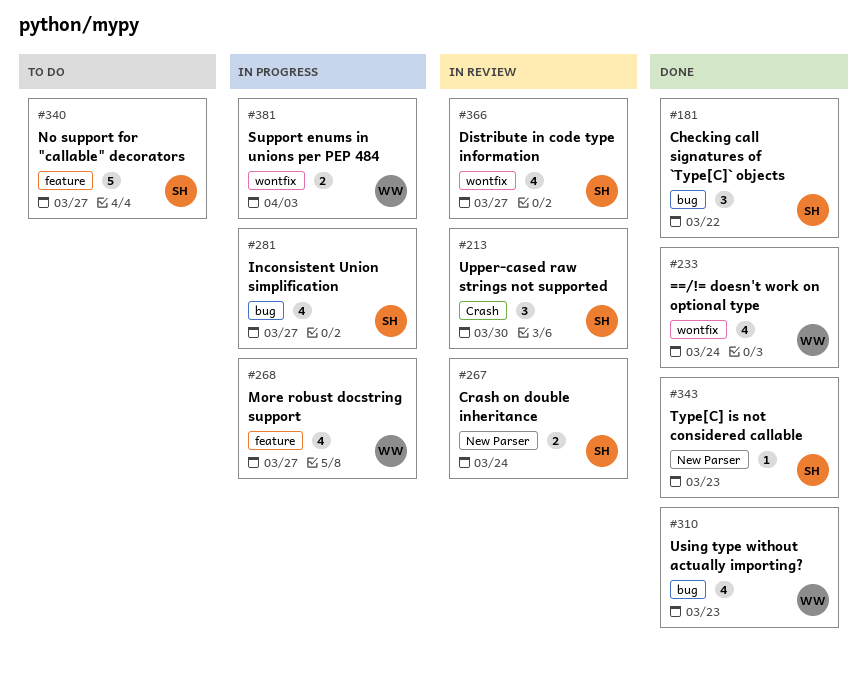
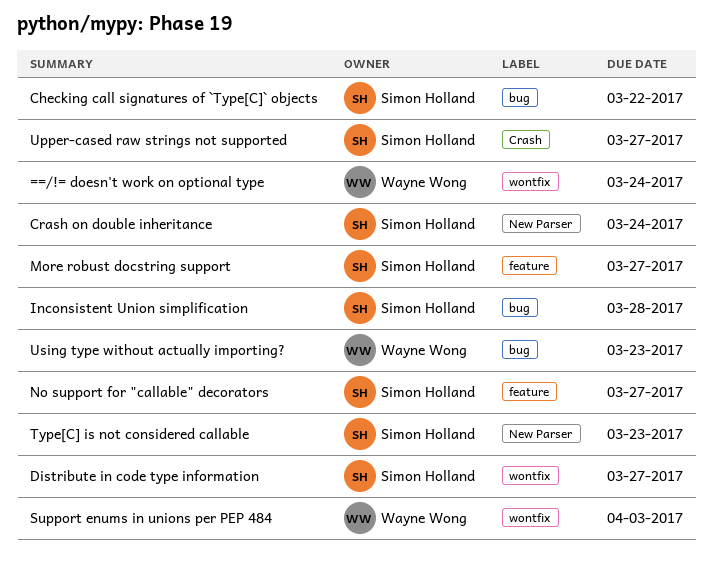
Inconsistent Union simplification, due: Mar 27 -> Mar 28
More robust docstring support, owner: Wayne Wong -> Simon Holland
Upper-cased raw strings not supported, due: Mar 30 -> Mar 27

